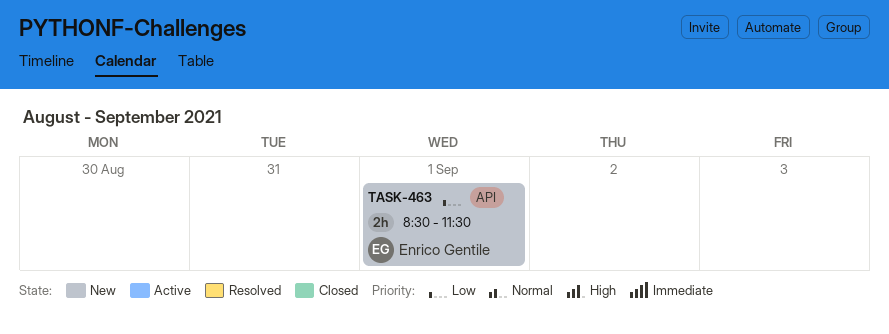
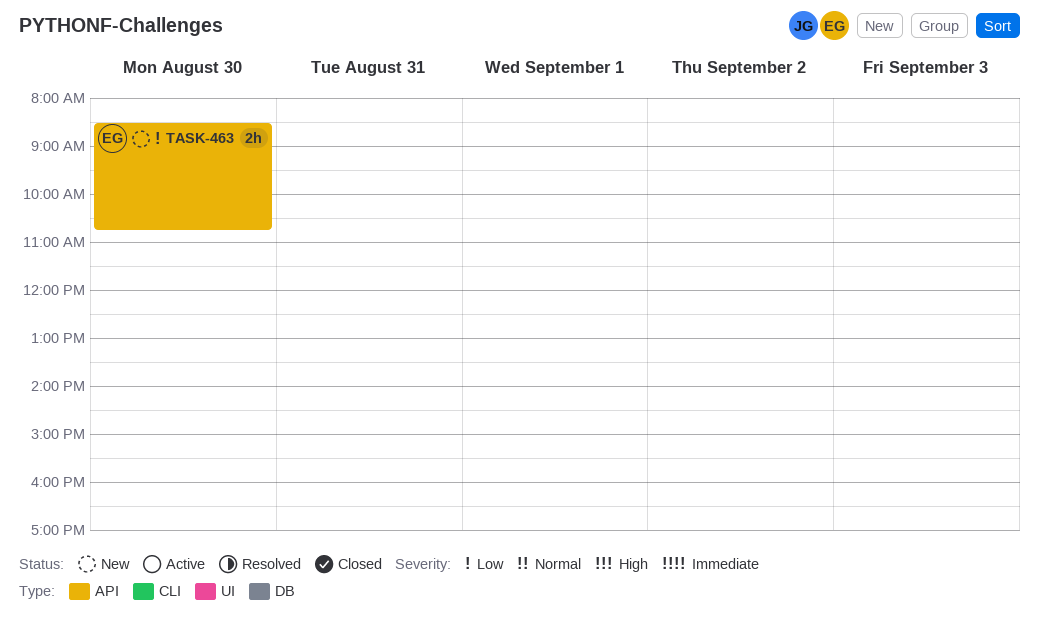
TASK-463, day: Sep 1 -> Aug 30
TASK-463, ends: 11:30 -> 10:45

